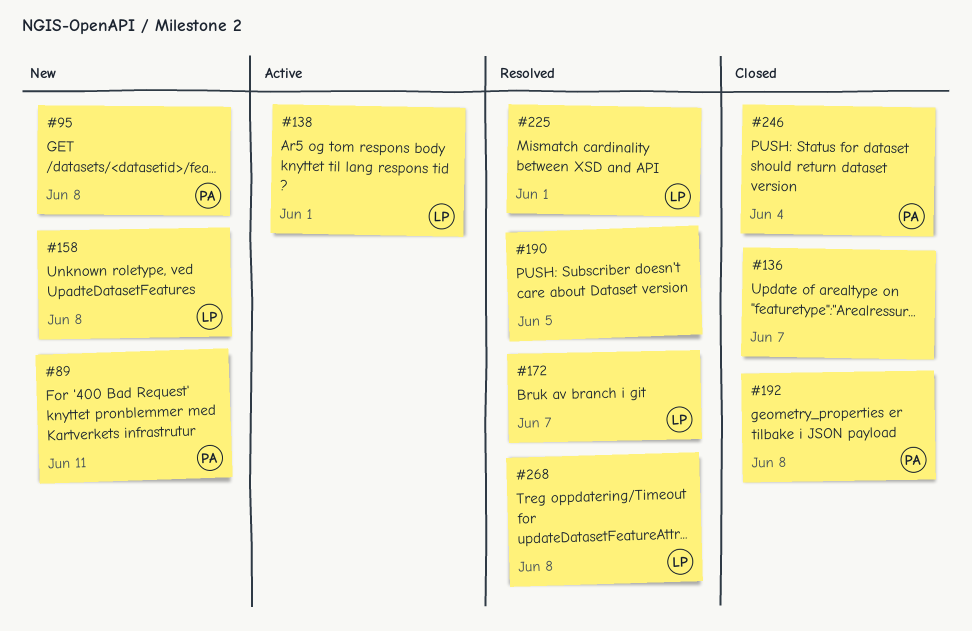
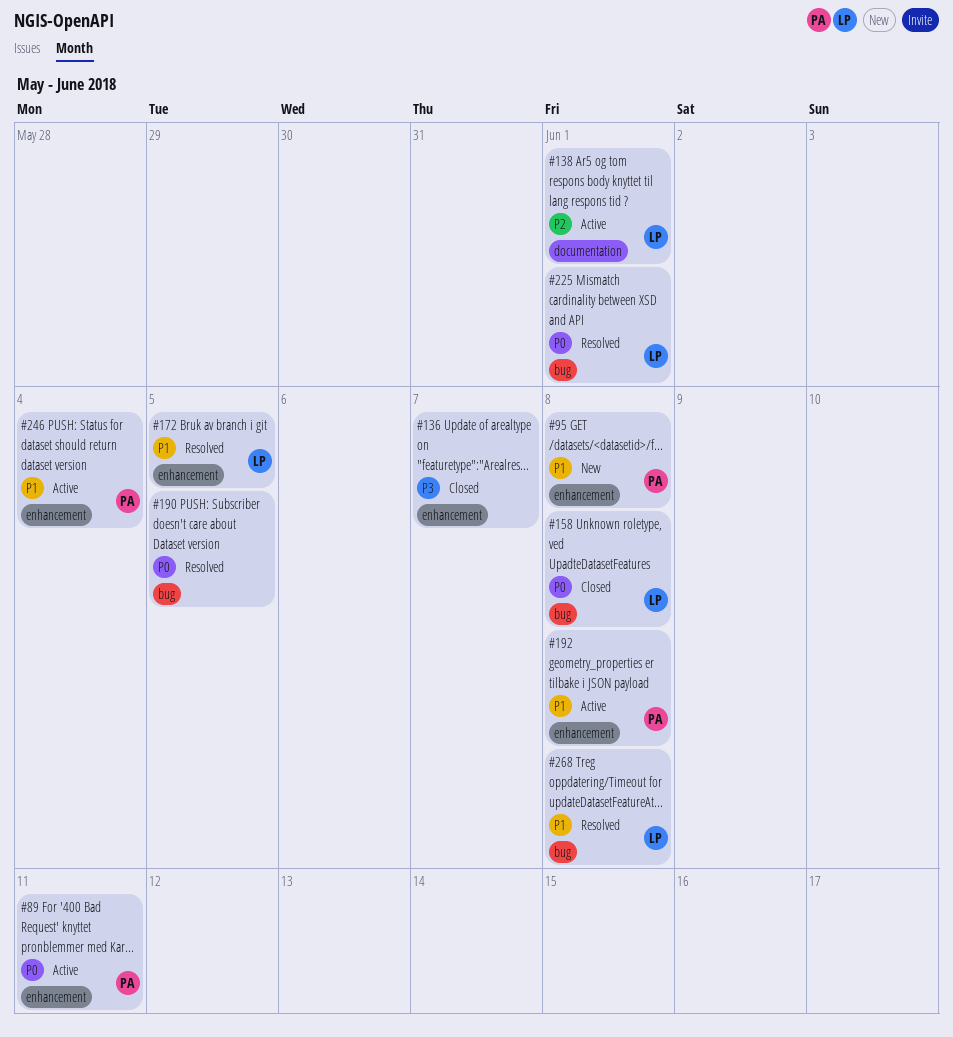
#89, status: New -> Active
#158, status: New -> Closed
#172, due: Jun 7 -> Jun 5
#192, status: Closed -> Active
#246, status: Closed -> Active

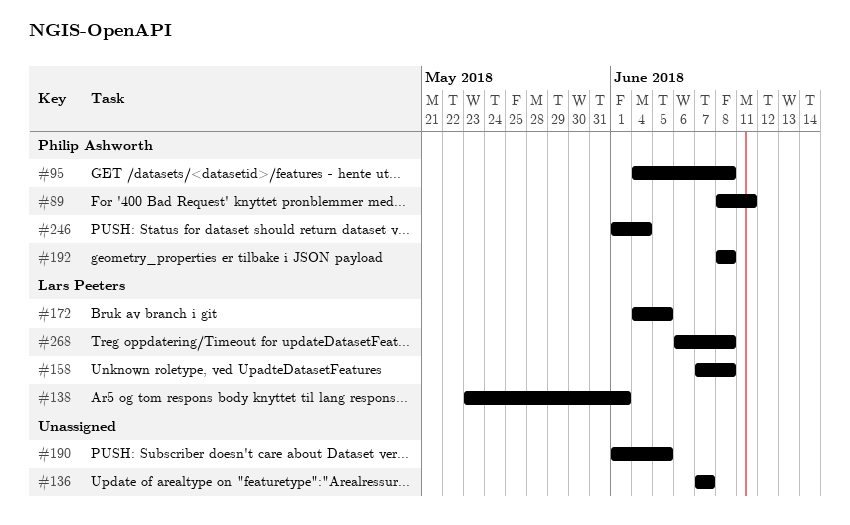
#225: present -> none

